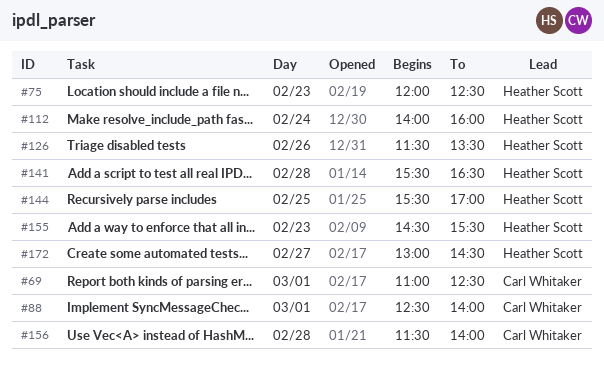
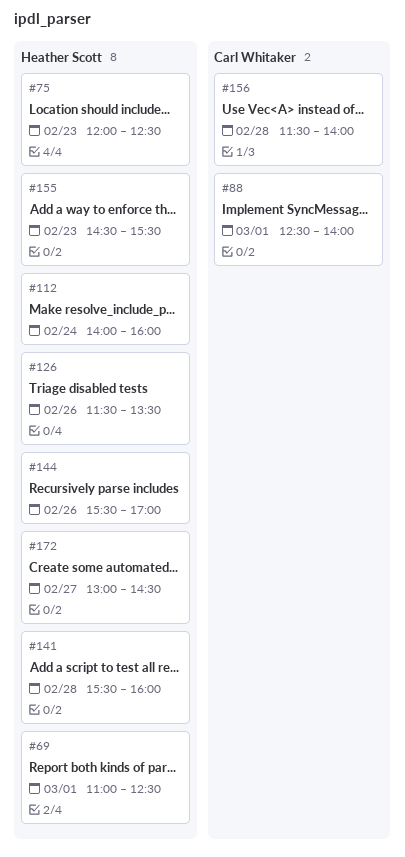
#69, owner: Carl Whitaker -> Heather Scott
#141, ends: 16:30 -> 16:00
#144, day: Feb 25 -> Feb 26

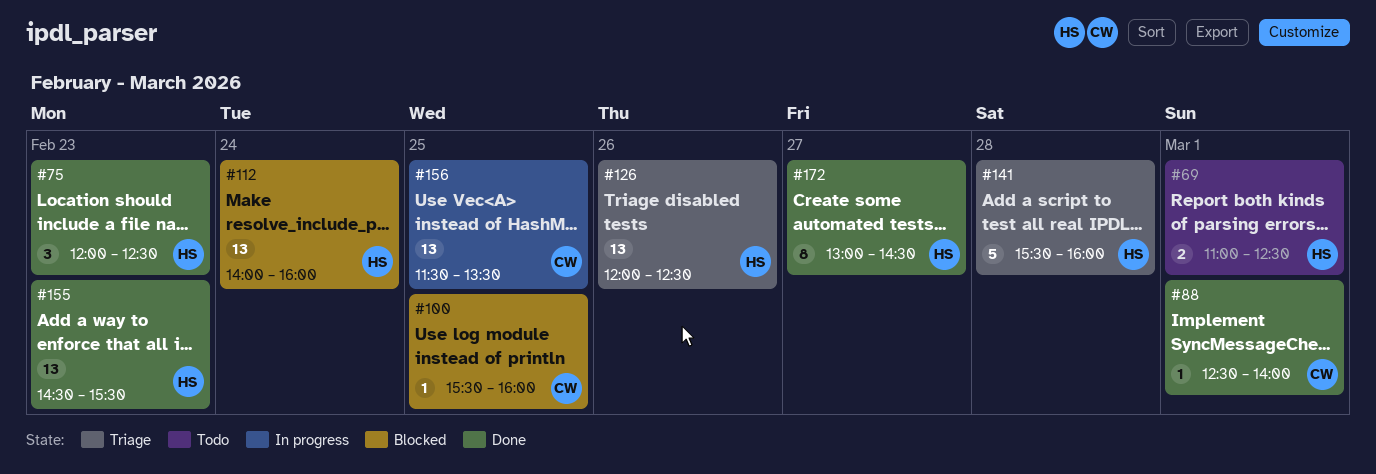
#100: none -> present
#126, begins: 11:30 -> 12:00
#126, ends: 13:30 -> 12:30
#144: present -> none
#156, day: Feb 28 -> Feb 25
#156, ends: 14:00 -> 13:30

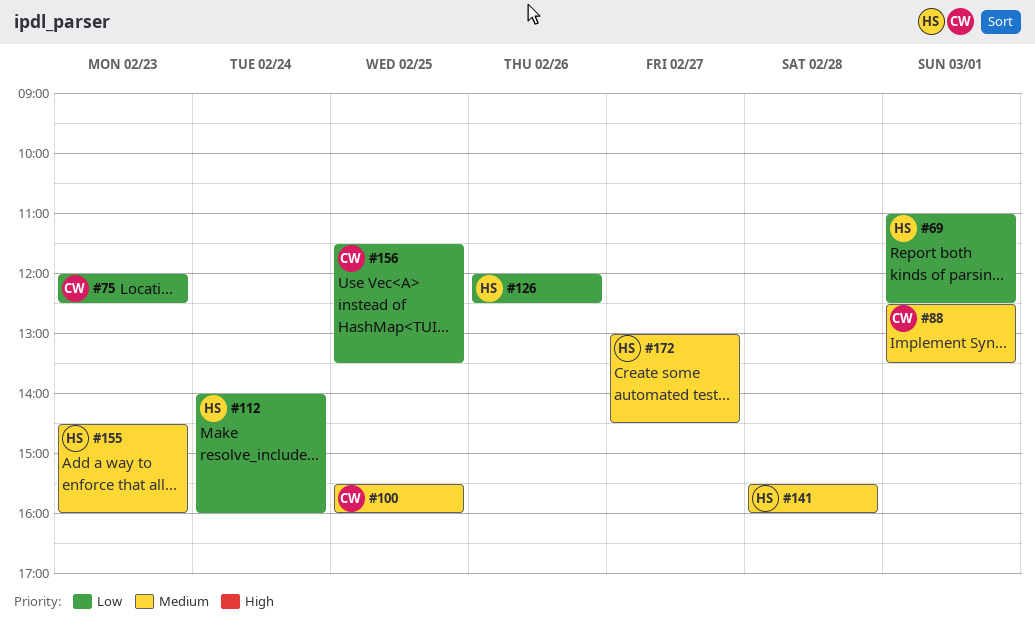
#75, owner: HS -> CW
#88, ends: 14:00 -> 13:30
#155, ends: 15:30 -> 16:00

